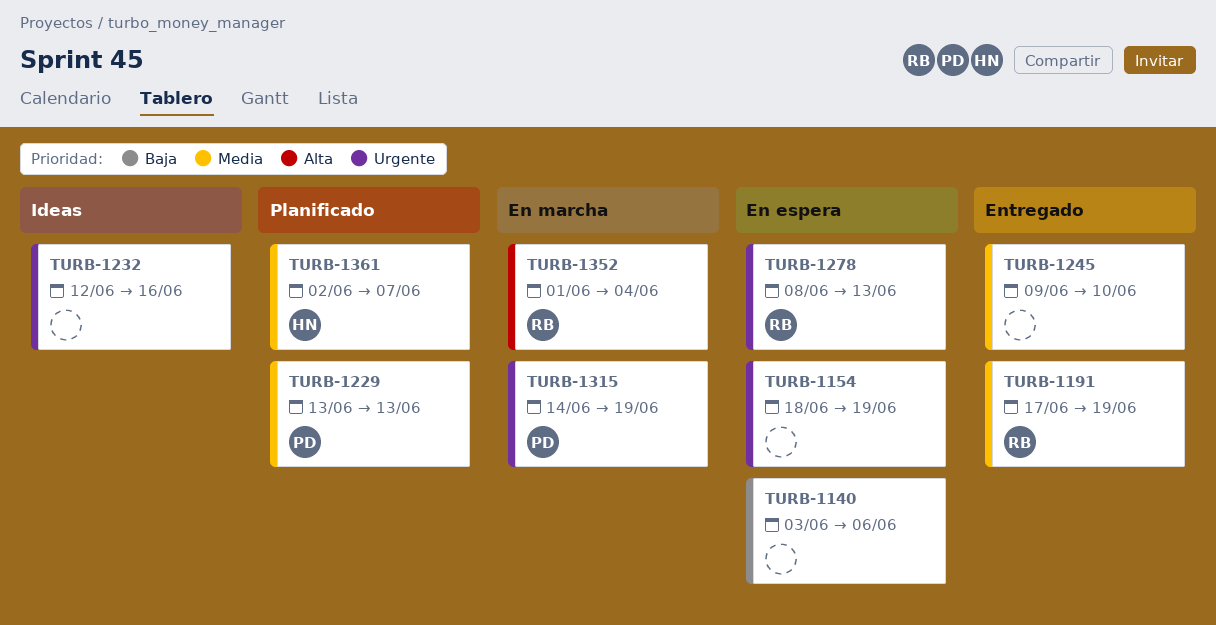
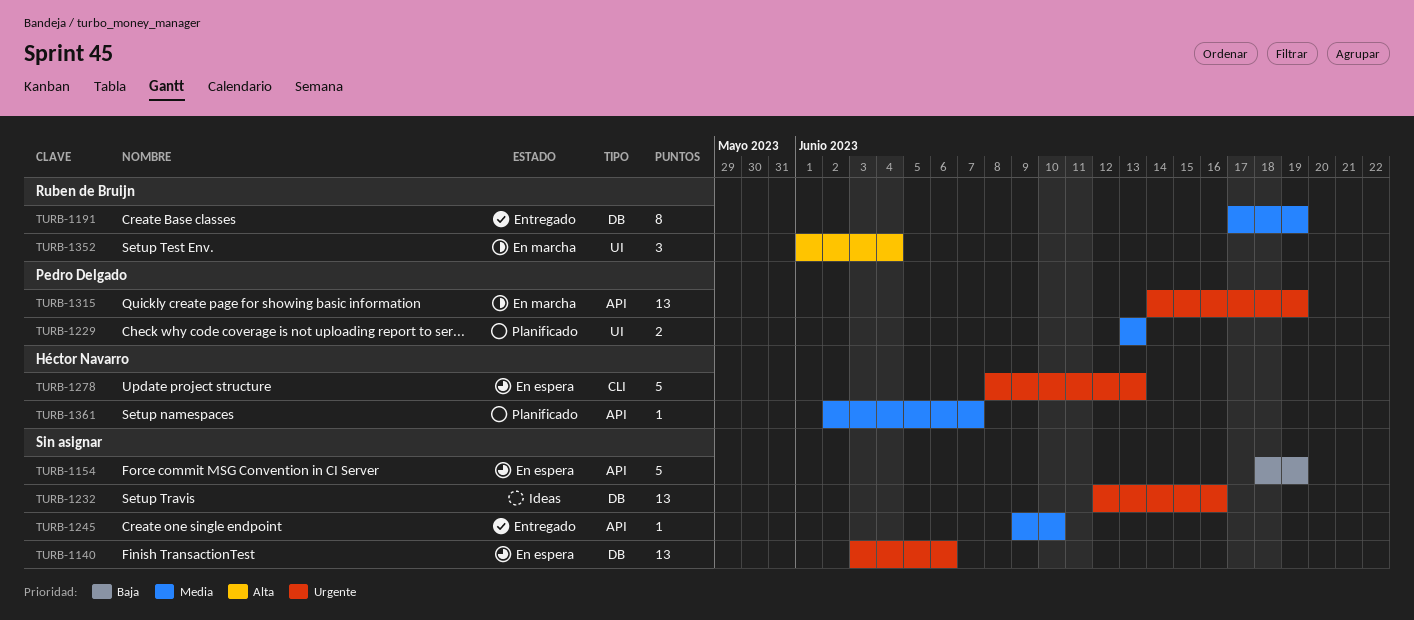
TURB-1140, priority: Baja -> Urgente
TURB-1154, priority: Urgente -> Baja
TURB-1278, owner: Ruben de Bruijn -> Héctor Navarro

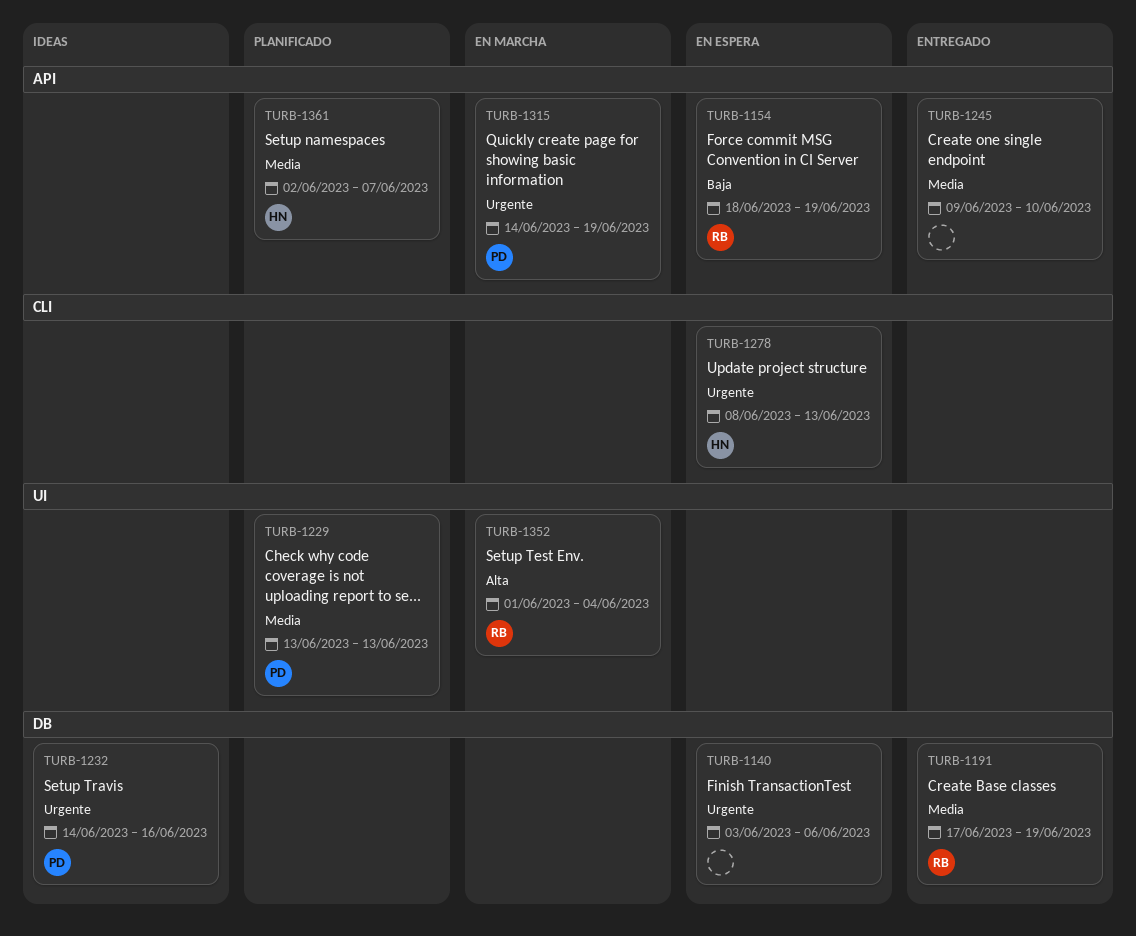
TURB-1154, owner: none -> Ruben de Bruijn
TURB-1232, owner: none -> Pedro Delgado
TURB-1232, start: Jun 12 -> Jun 14

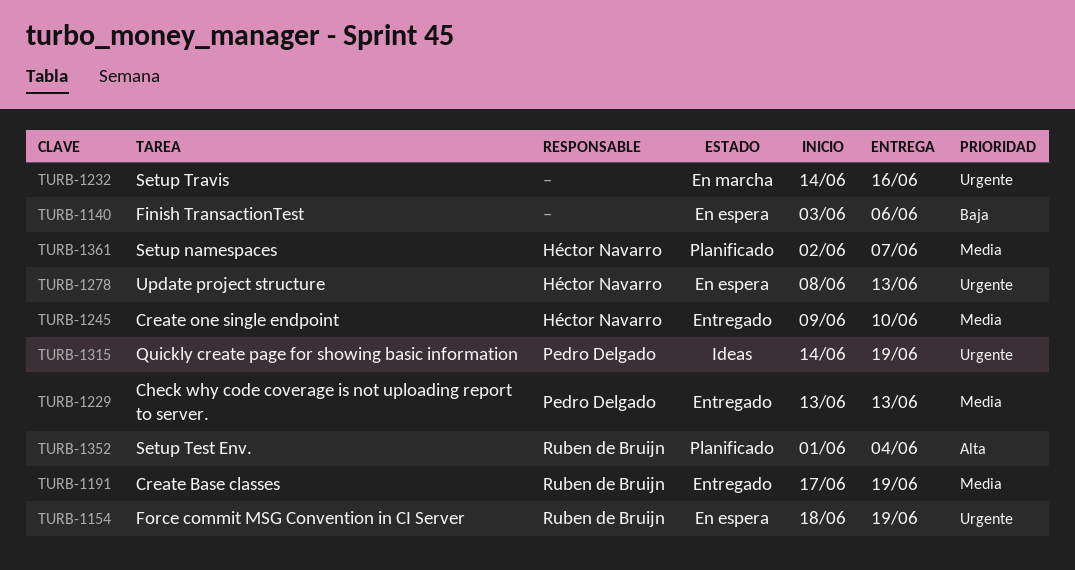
TURB-1140, priority: Urgente -> Baja
TURB-1154, priority: Baja -> Urgente
TURB-1229, status: Planificado -> Entregado
TURB-1232, status: Ideas -> En marcha
TURB-1232, owner: Pedro Delgado -> none
TURB-1245, owner: none -> Héctor Navarro
TURB-1315, status: En marcha -> Ideas
TURB-1352, status: En marcha -> Planificado

